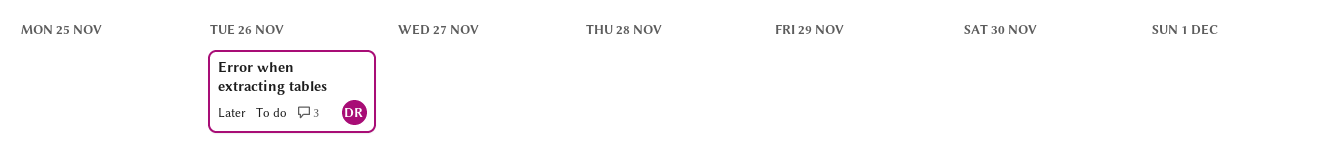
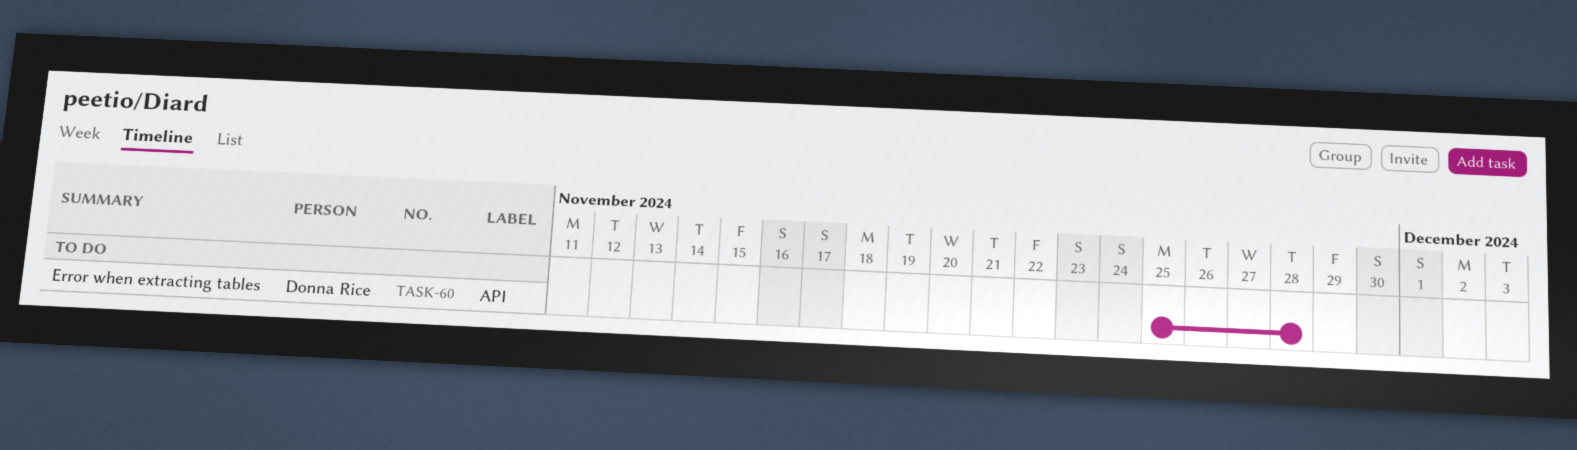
Error when extracting tables, due: Nov 26 -> Nov 28

